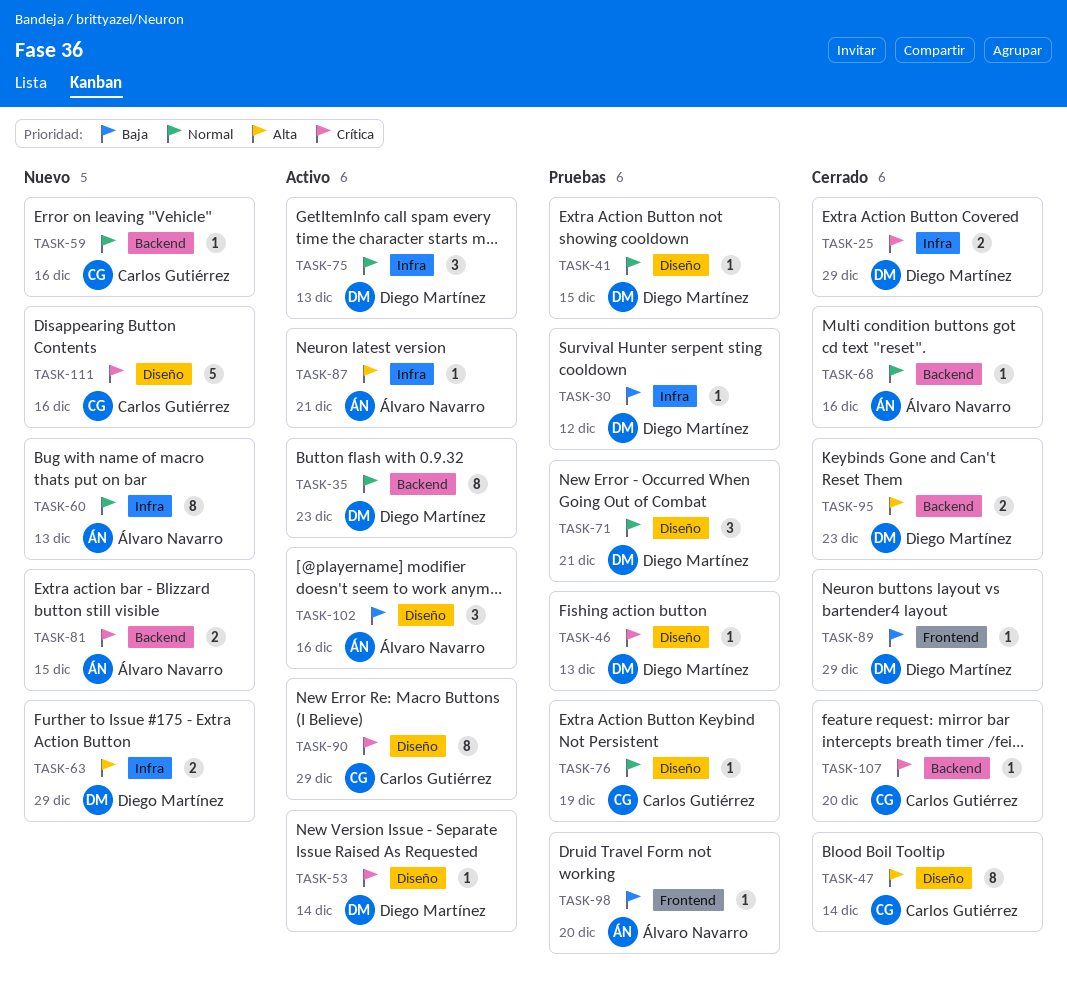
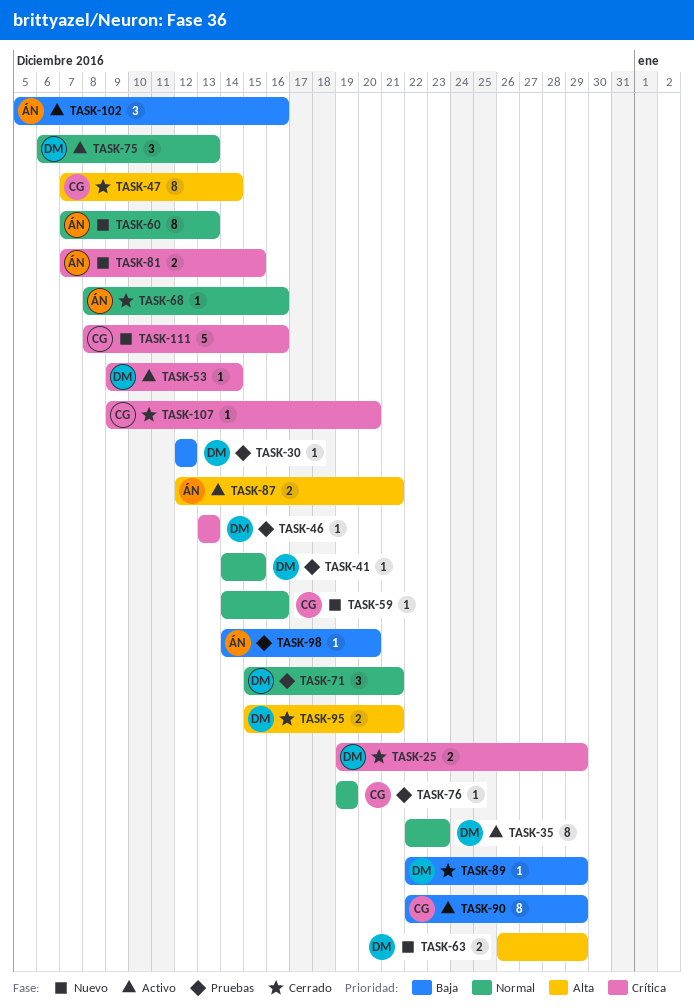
TASK-87, estimate: 1 -> 2
TASK-90, priority: Crítica -> Baja
TASK-95, due: Dec 23 -> Dec 21

